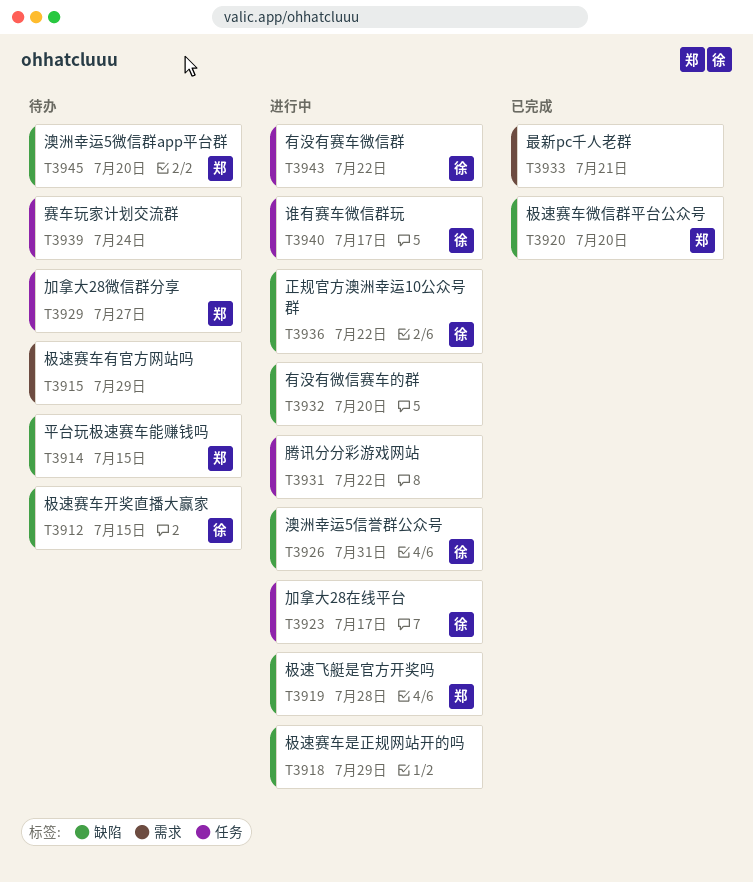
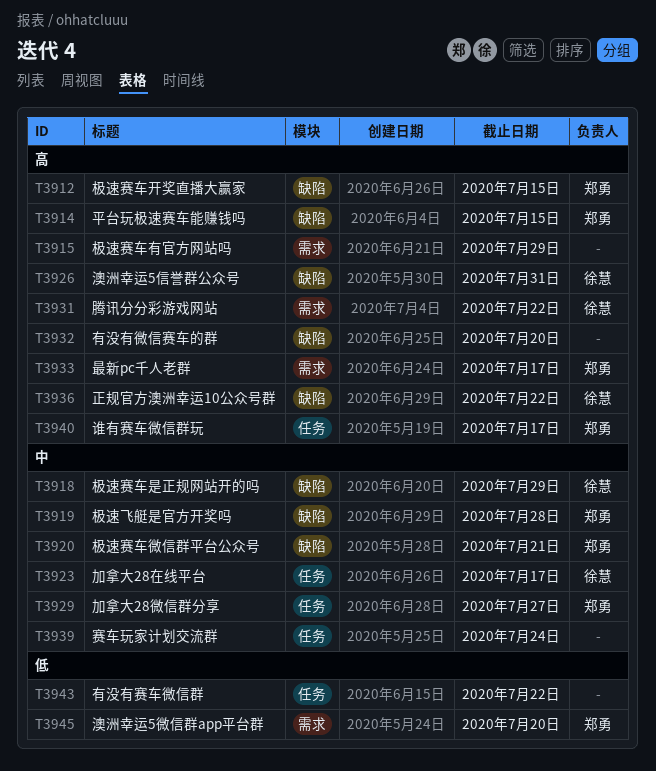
T3912, owner: 徐慧 -> 郑勇
T3918, owner: none -> 徐慧
T3920, due: Jul 20 -> Jul 21
T3931, owner: none -> 徐慧
T3931, label: 任务 -> 需求
T3933, owner: none -> 郑勇
T3933, due: Jul 21 -> Jul 17
T3940, owner: 徐慧 -> 郑勇
T3943, owner: 徐慧 -> none
T3945, label: 缺陷 -> 需求

